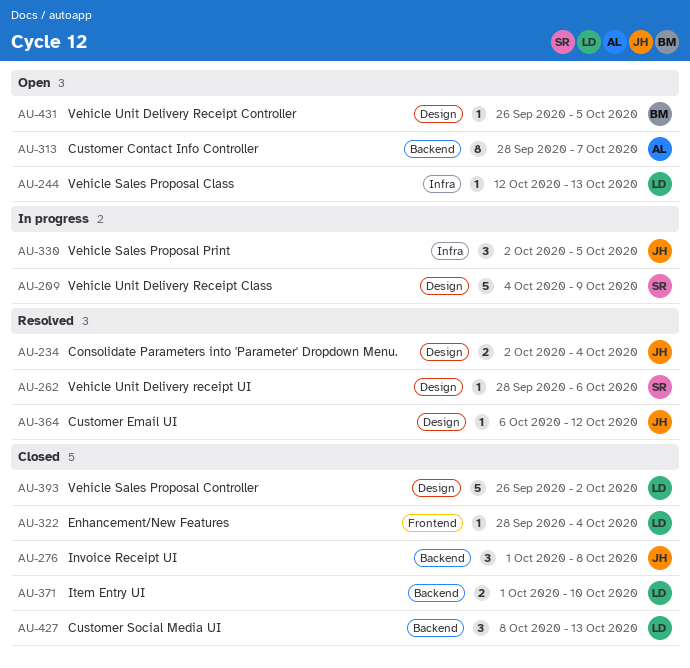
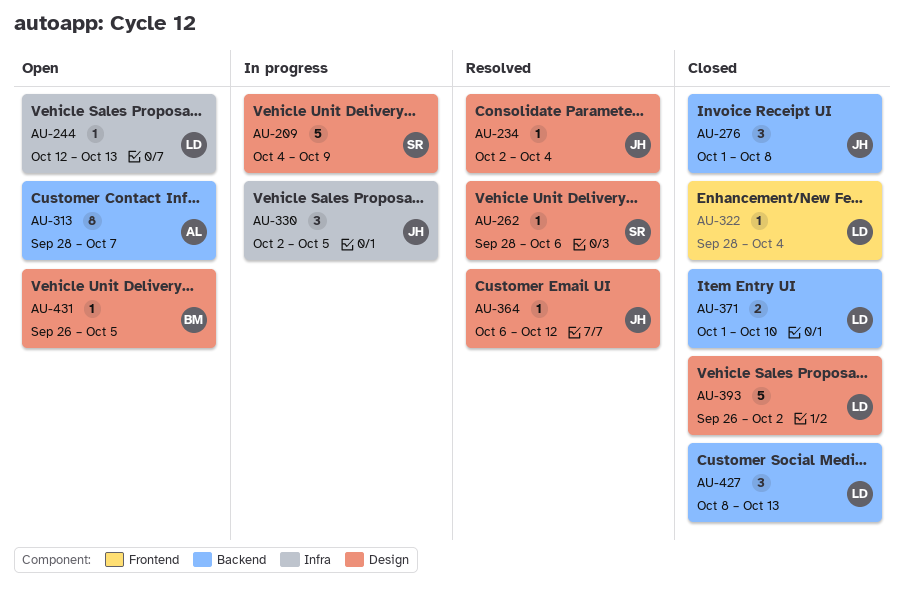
AU-234, estimate: 2 -> 1

